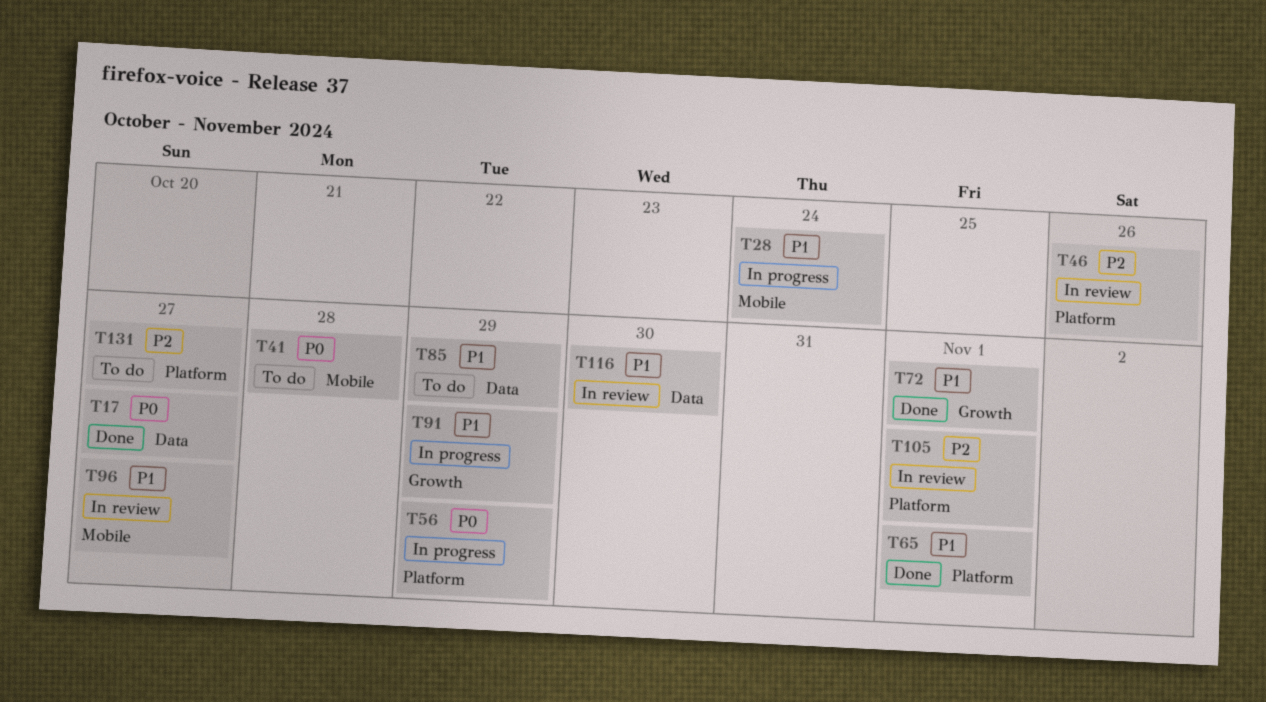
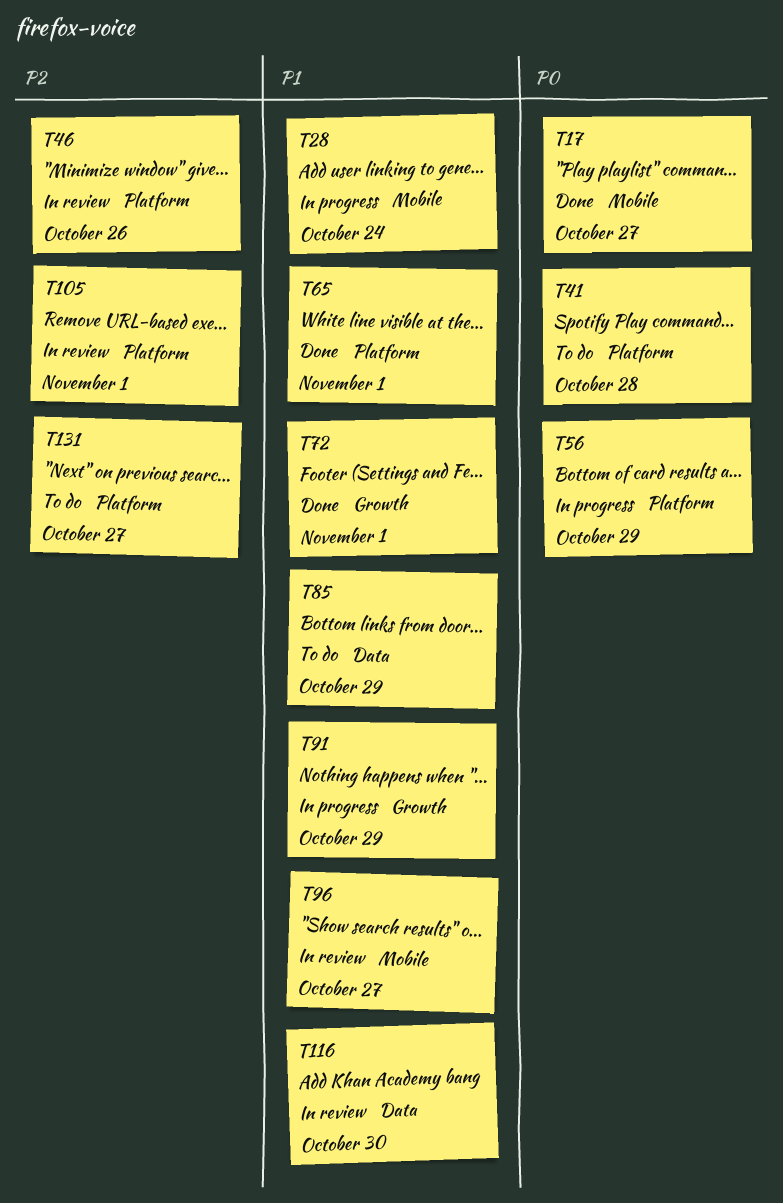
T17, label: Data -> Mobile
T41, label: Mobile -> Platform

